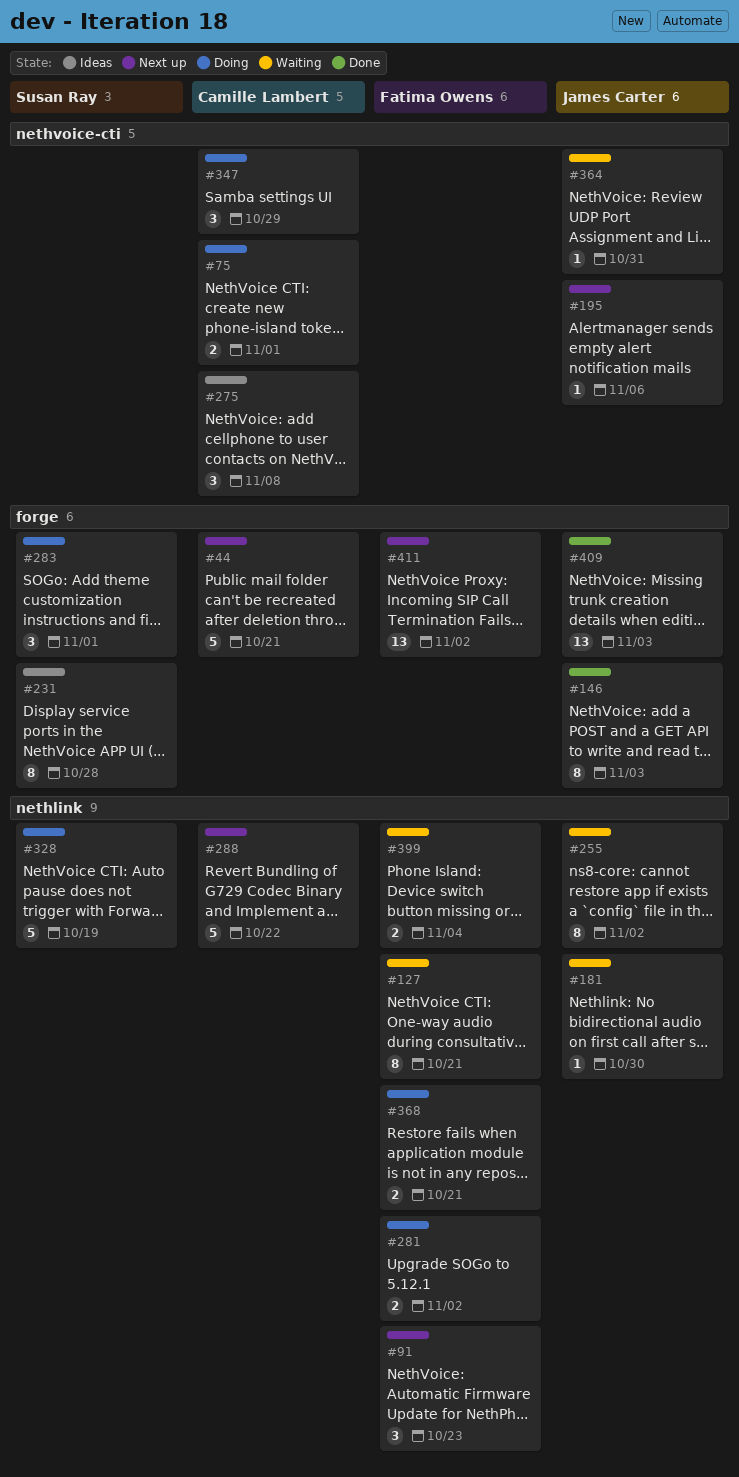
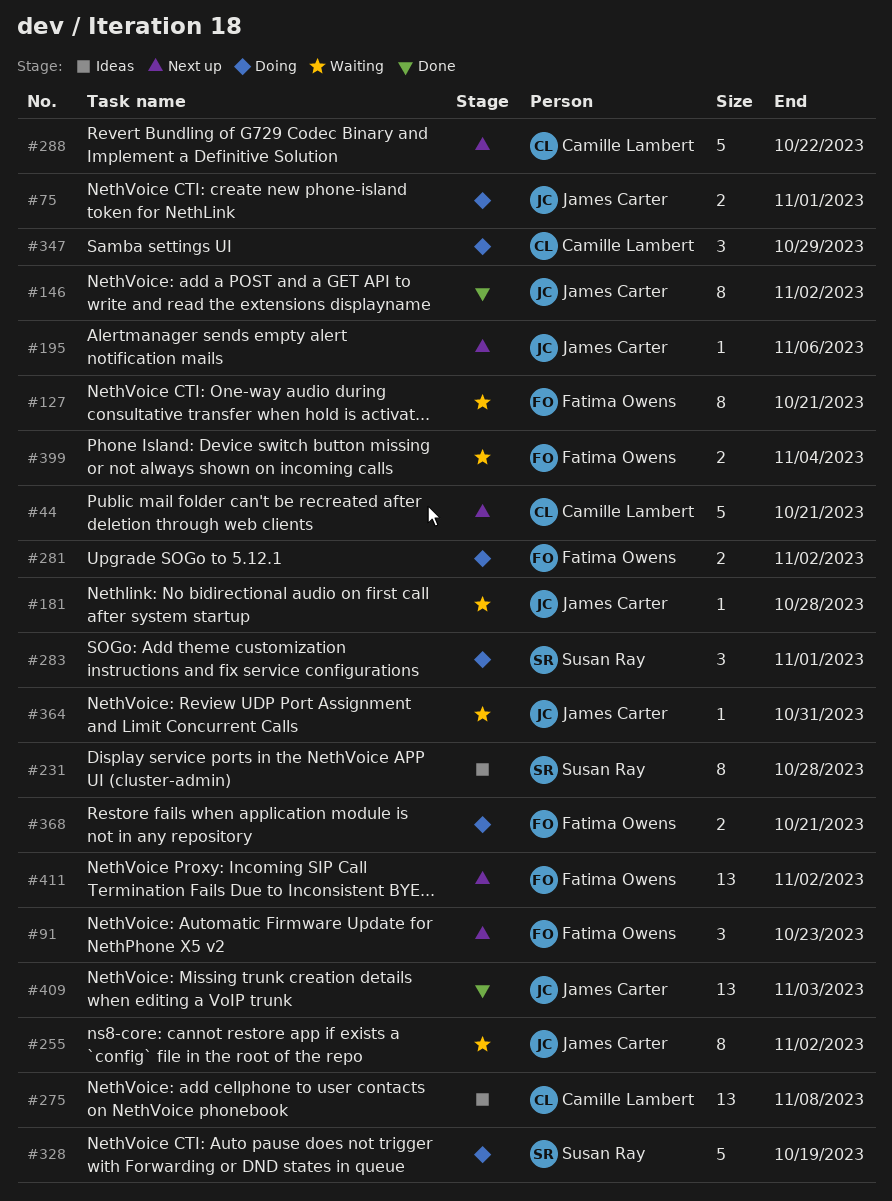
#75, owner: Camille Lambert -> James Carter
#146, due: Nov 3 -> Nov 2
#181, due: Oct 30 -> Oct 28
#275, estimate: 3 -> 13

